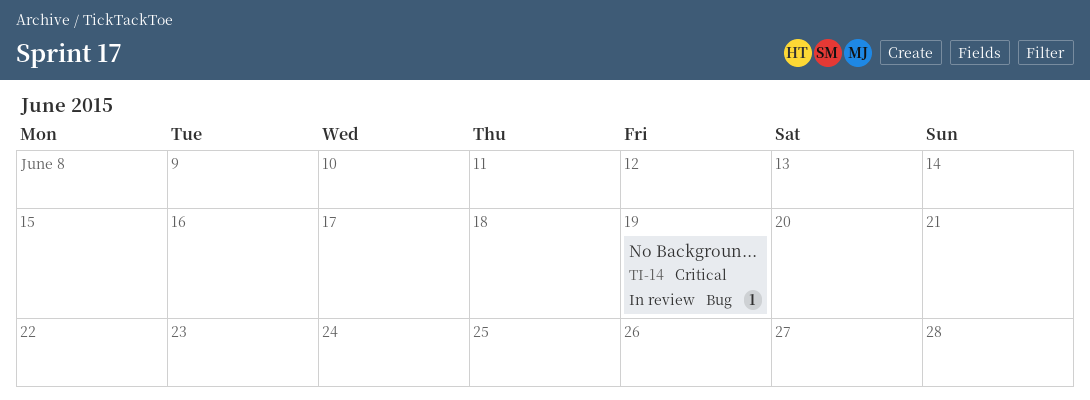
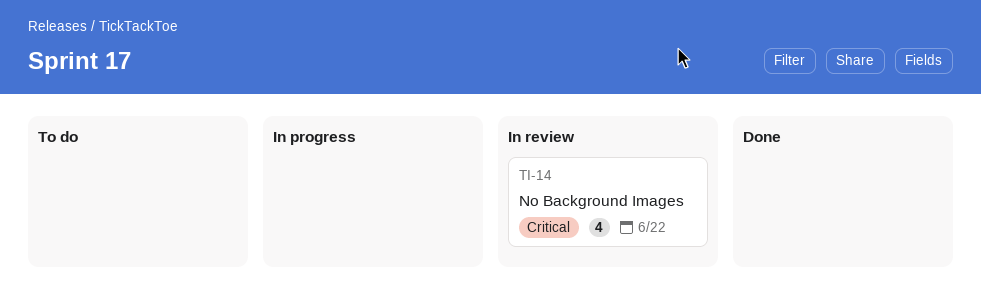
TI-14, estimate: 1 -> 4
TI-14, due: Jun 19 -> Jun 22

